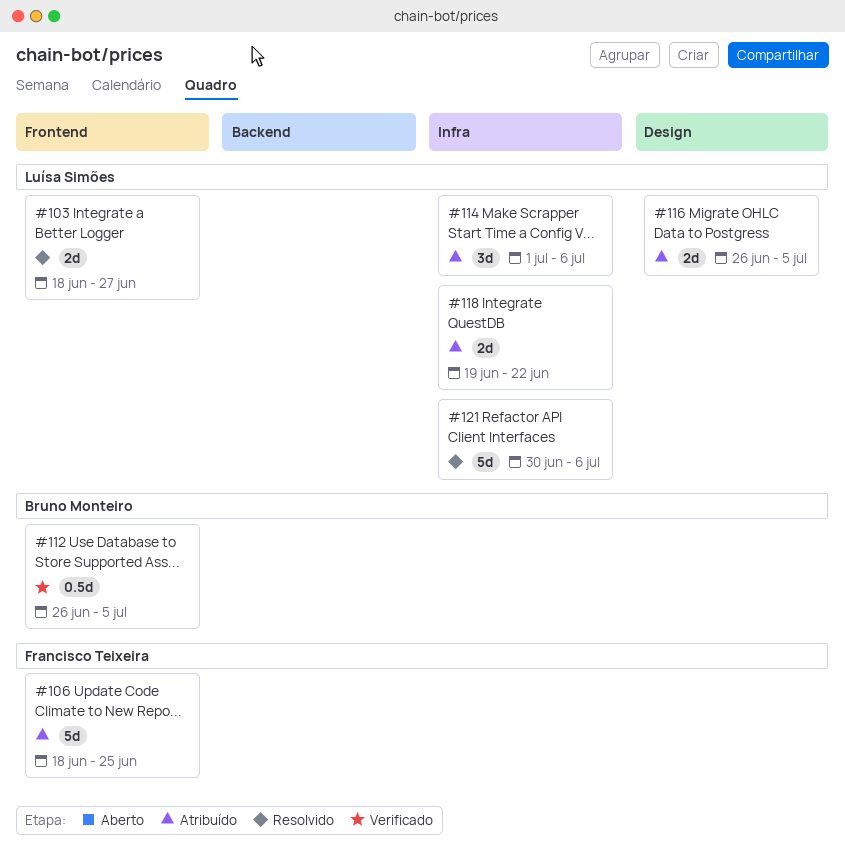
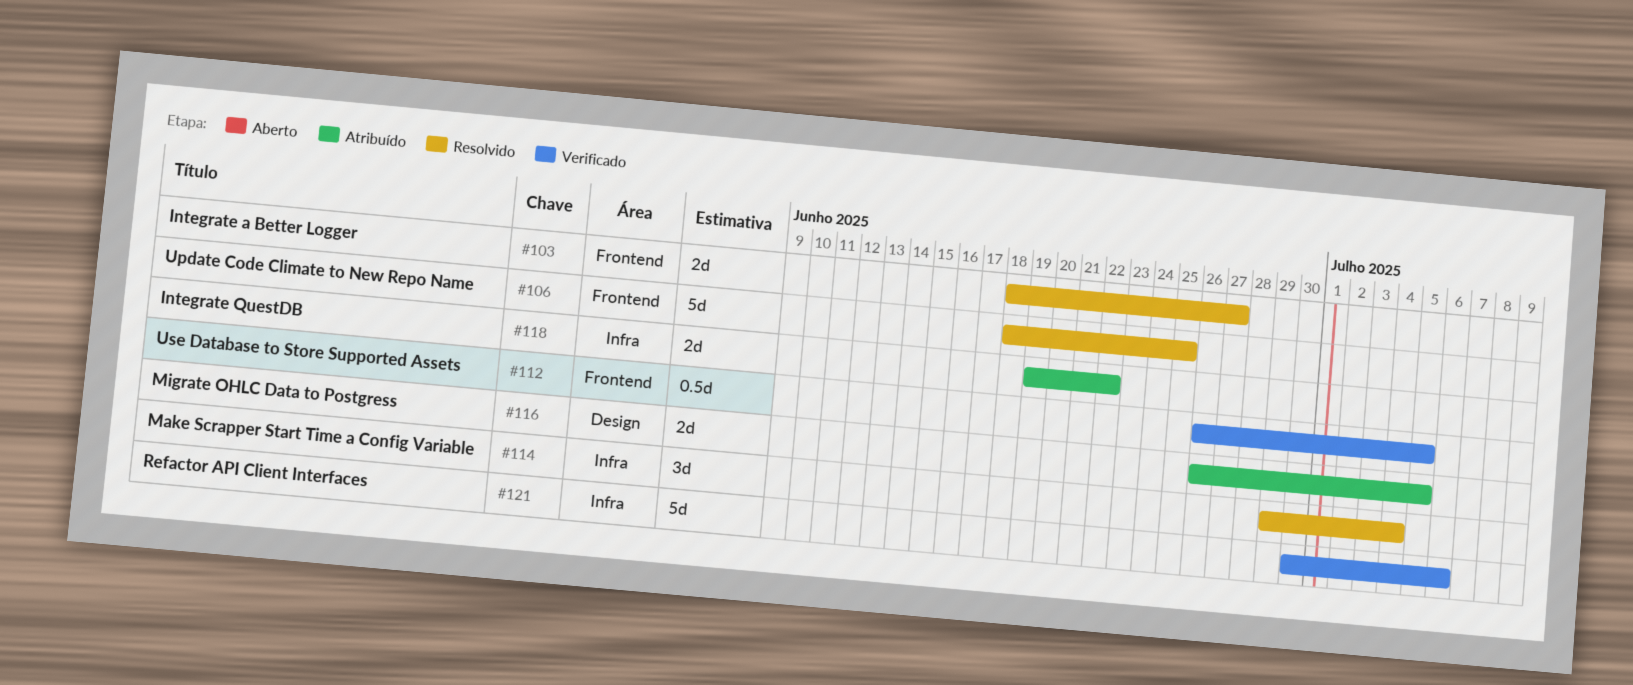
#106, status: Atribuído -> Resolvido
#114, status: Atribuído -> Resolvido
#114, start: Jul 1 -> Jun 29
#114, due: Jul 6 -> Jul 4
#121, status: Resolvido -> Verificado

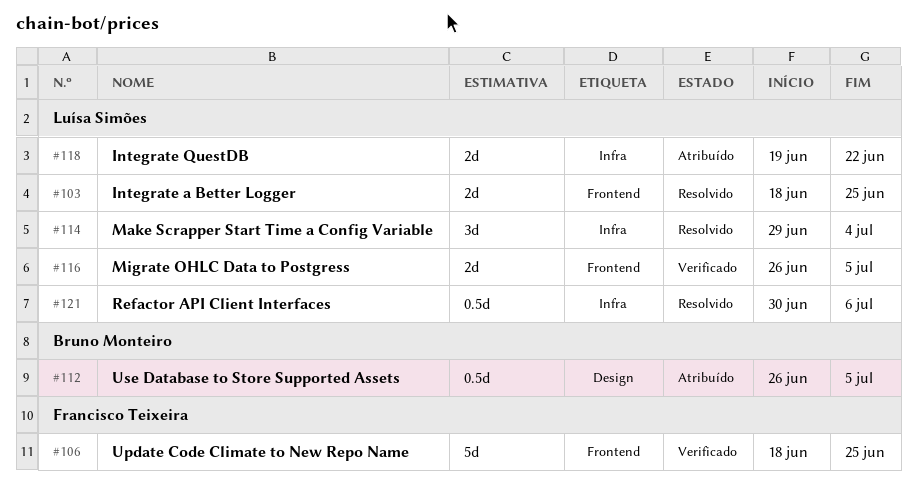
#103, due: Jun 27 -> Jun 25
#106, status: Resolvido -> Verificado
#112, status: Verificado -> Atribuído
#112, label: Frontend -> Design
#116, status: Atribuído -> Verificado
#116, label: Design -> Frontend
#121, status: Verificado -> Resolvido
#121, estimate: 5d -> 0.5d

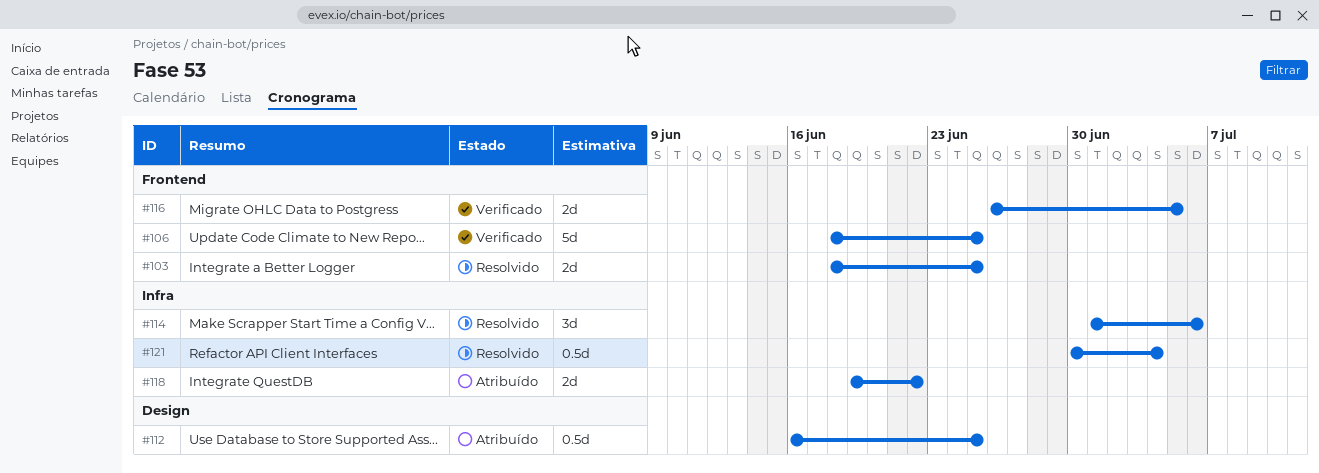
#112, start: Jun 26 -> Jun 16
#112, due: Jul 5 -> Jun 25
#114, start: Jun 29 -> Jul 1
#114, due: Jul 4 -> Jul 6
#121, due: Jul 6 -> Jul 4

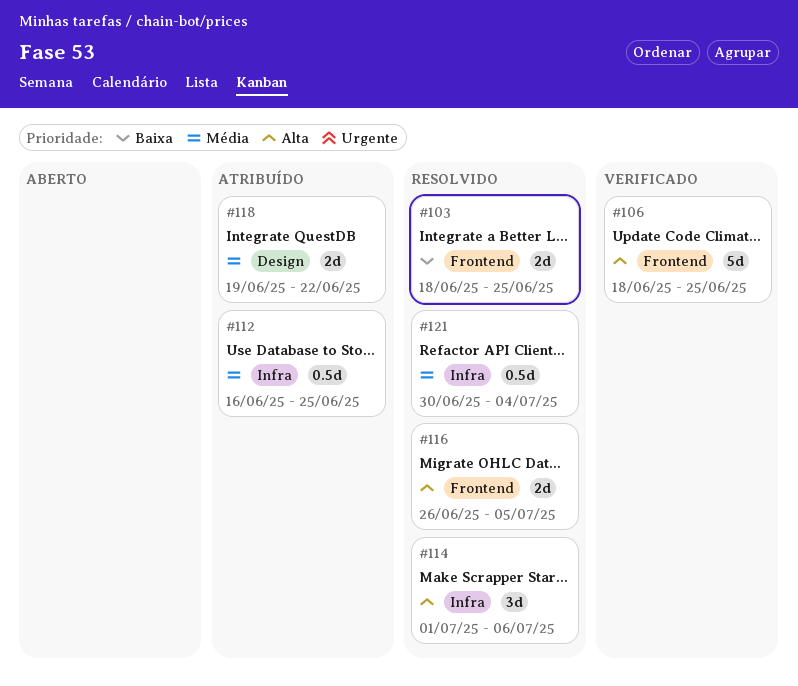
#112, label: Design -> Infra
#116, status: Verificado -> Resolvido
#118, label: Infra -> Design

